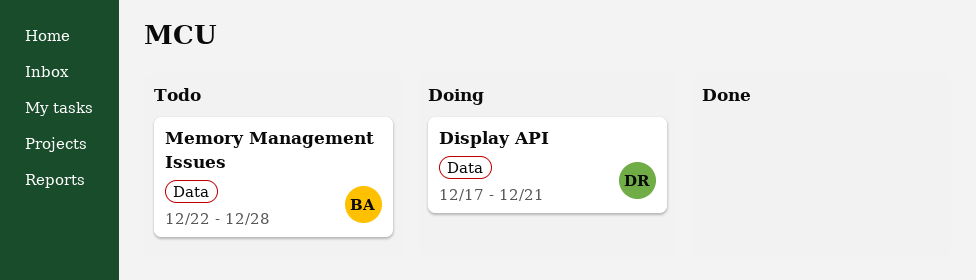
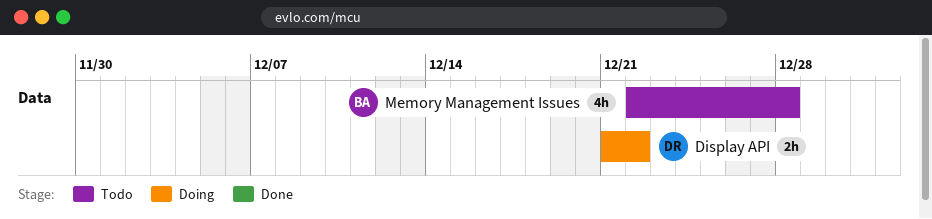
Display API, start: Dec 17 -> Dec 21
Display API, due: Dec 21 -> Dec 22

